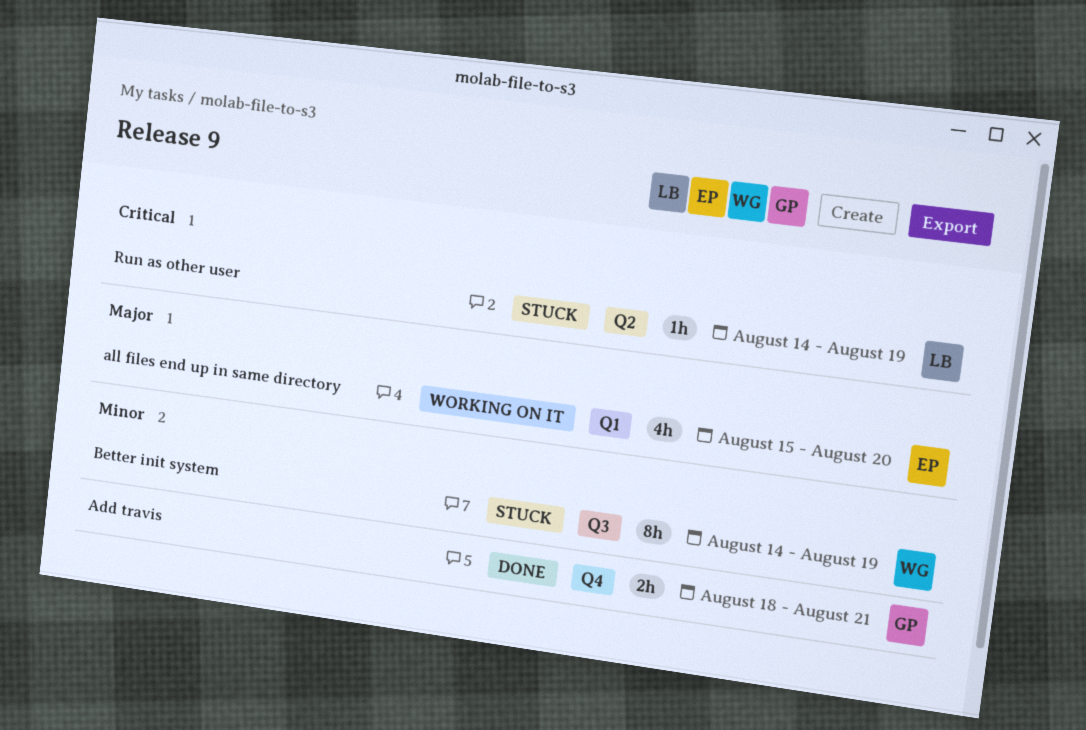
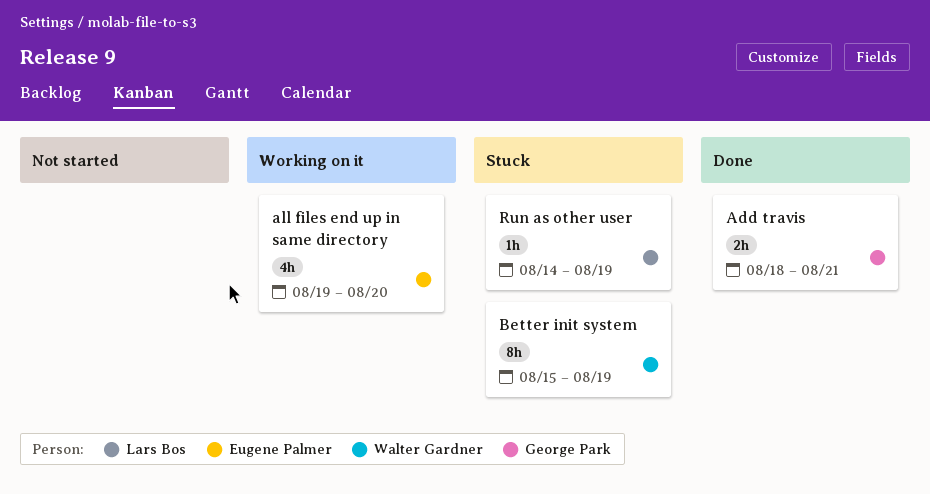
all files end up in same directory, start: Aug 15 -> Aug 19
Better init system, start: Aug 14 -> Aug 15

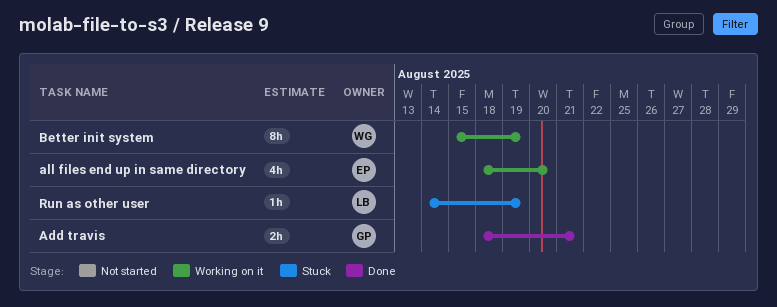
all files end up in same directory, start: Aug 19 -> Aug 18
Better init system, status: Stuck -> Working on it

